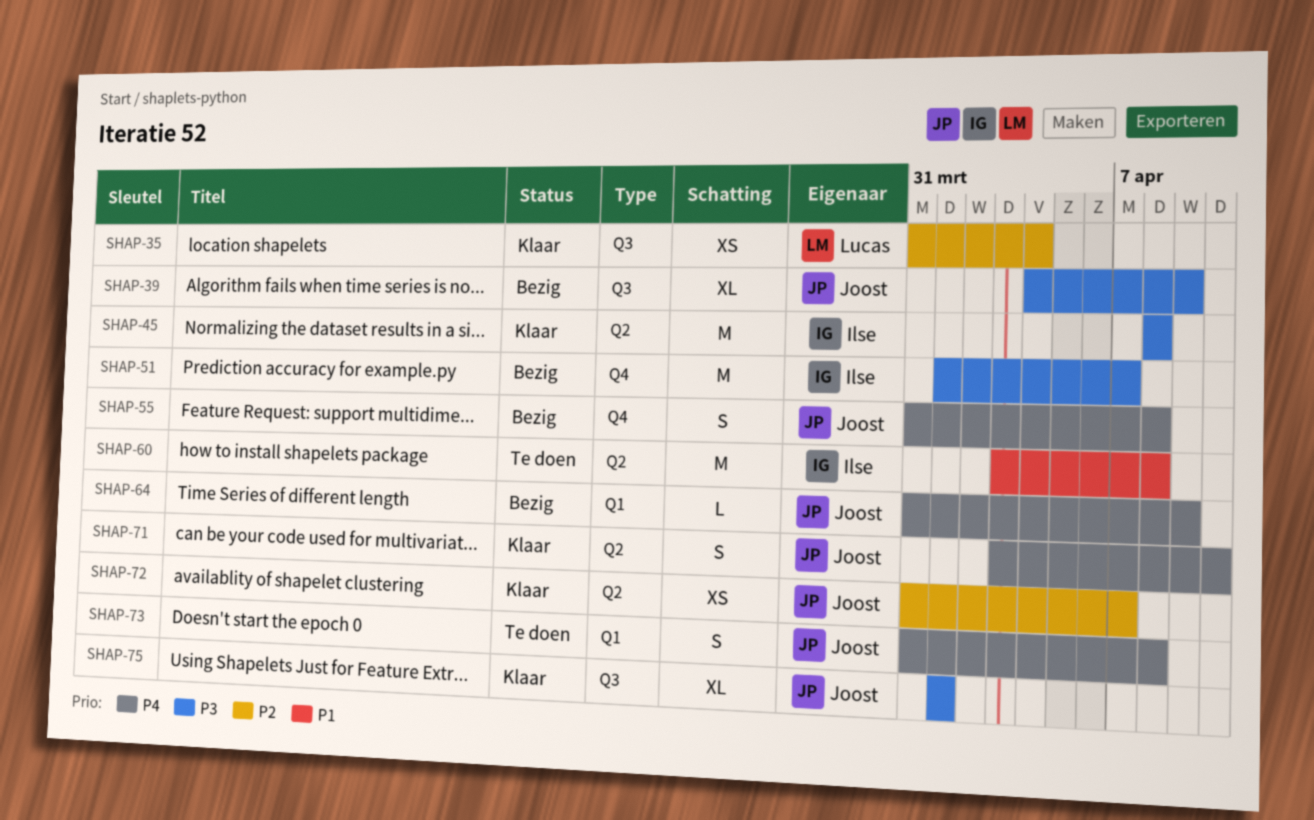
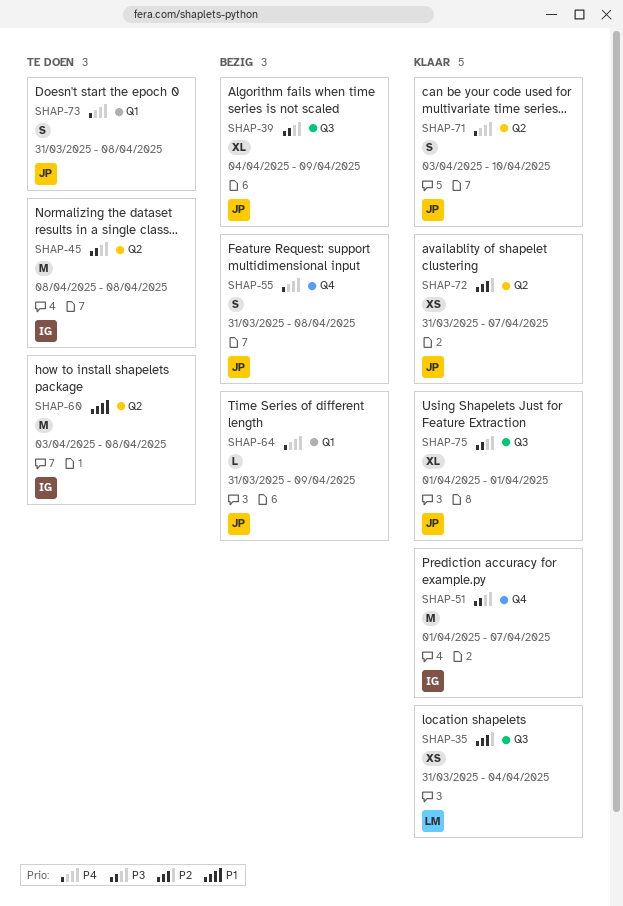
SHAP-45, status: Klaar -> Te doen
SHAP-51, status: Bezig -> Klaar

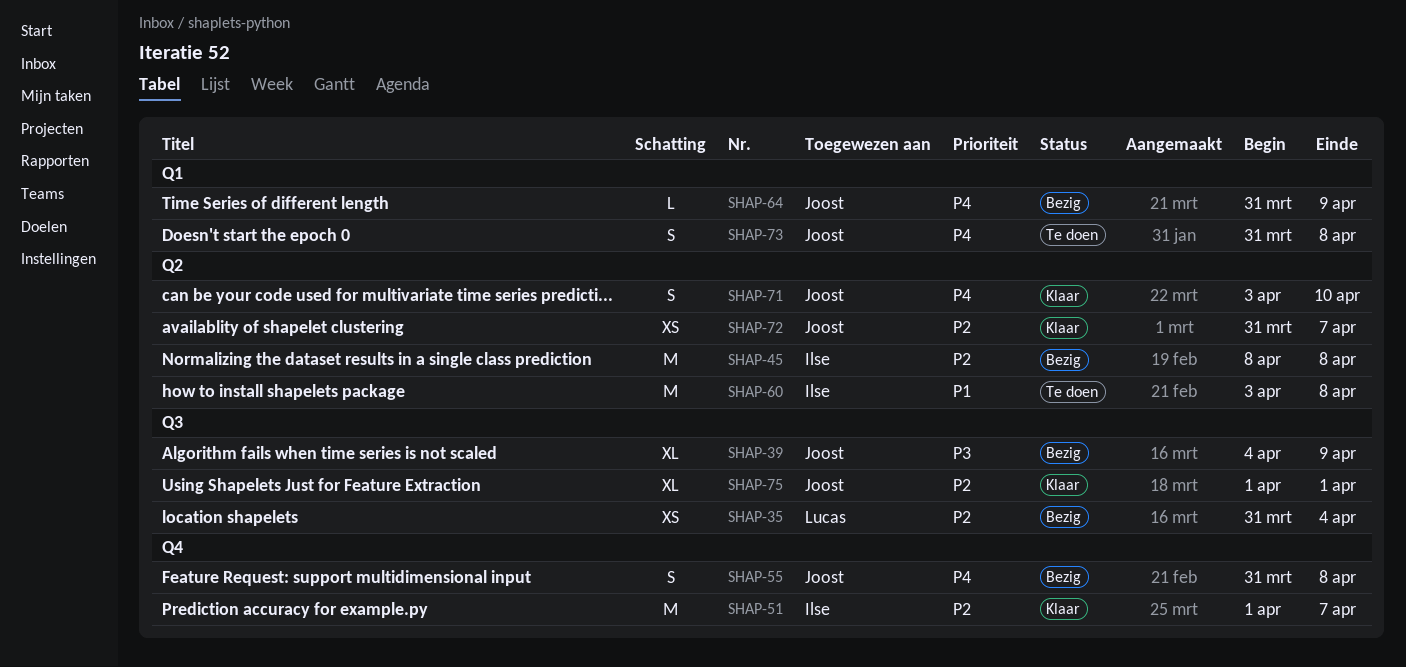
SHAP-35, status: Klaar -> Bezig
SHAP-45, status: Te doen -> Bezig
SHAP-45, priority: P3 -> P2
SHAP-51, priority: P3 -> P2
SHAP-75, priority: P3 -> P2

